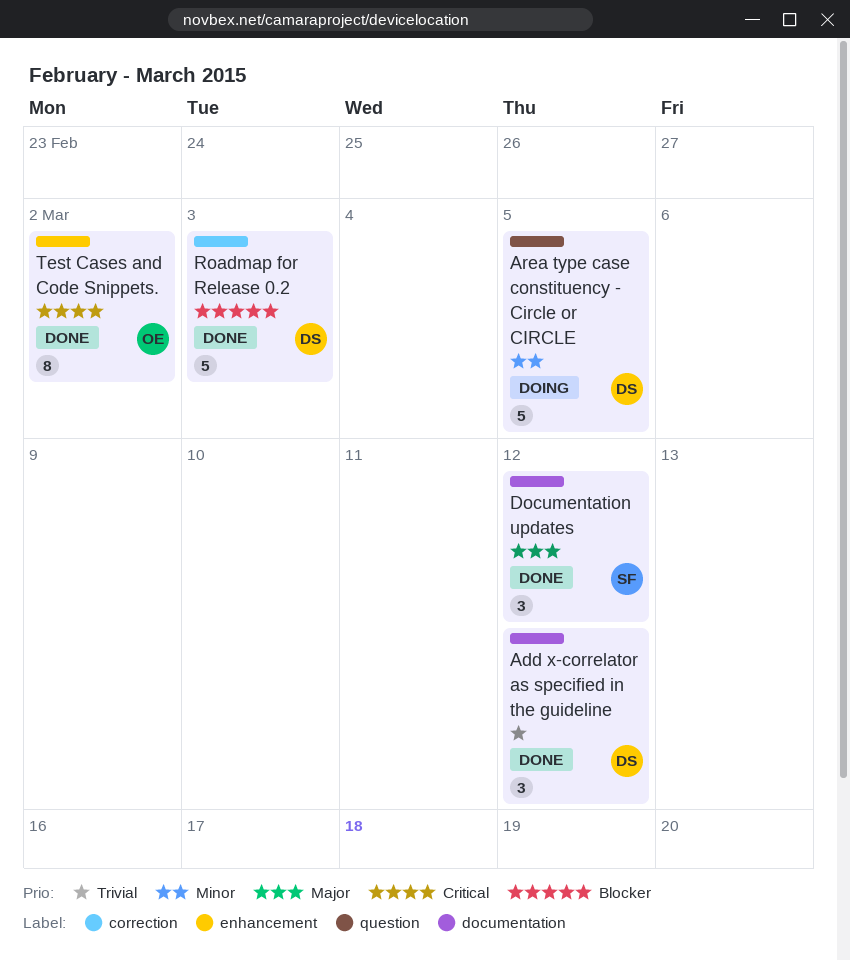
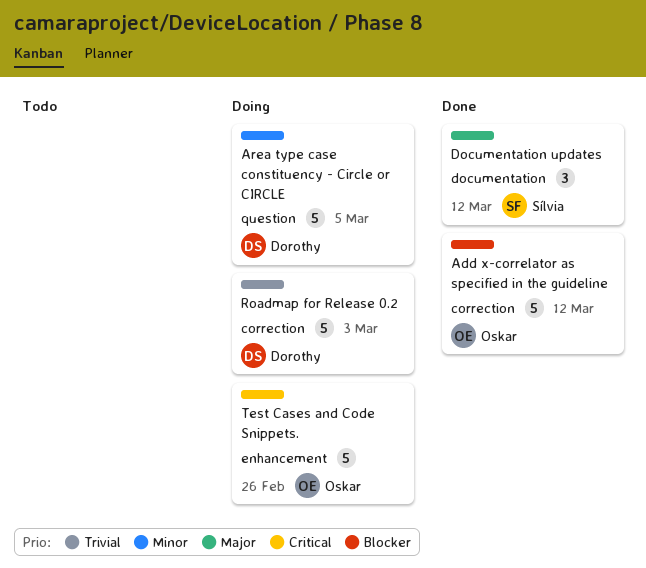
Add x-correlator as specified in the guideline, owner: Dorothy -> Oskar
Add x-correlator as specified in the guideline, priority: Trivial -> Blocker
Add x-correlator as specified in the guideline, label: documentation -> correction
Add x-correlator as specified in the guideline, estimate: 3 -> 5
Roadmap for Release 0.2, status: Done -> Doing
Roadmap for Release 0.2, priority: Blocker -> Trivial
Test Cases and Code Snippets., status: Done -> Doing
Test Cases and Code Snippets., estimate: 8 -> 5
Test Cases and Code Snippets., due: Mar 2 -> Feb 26

